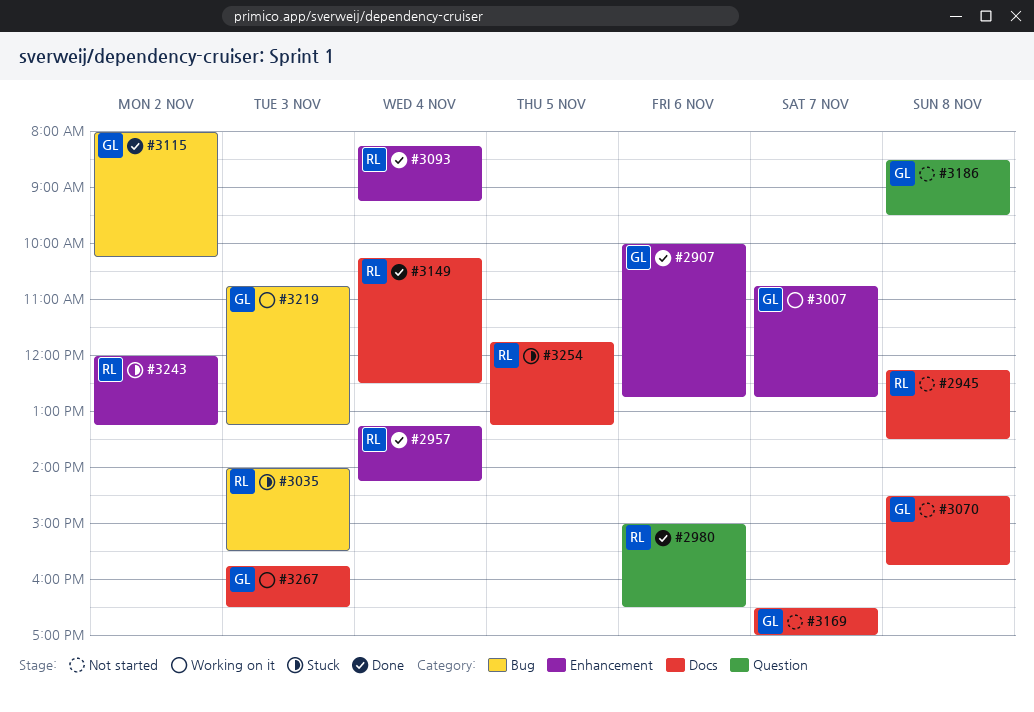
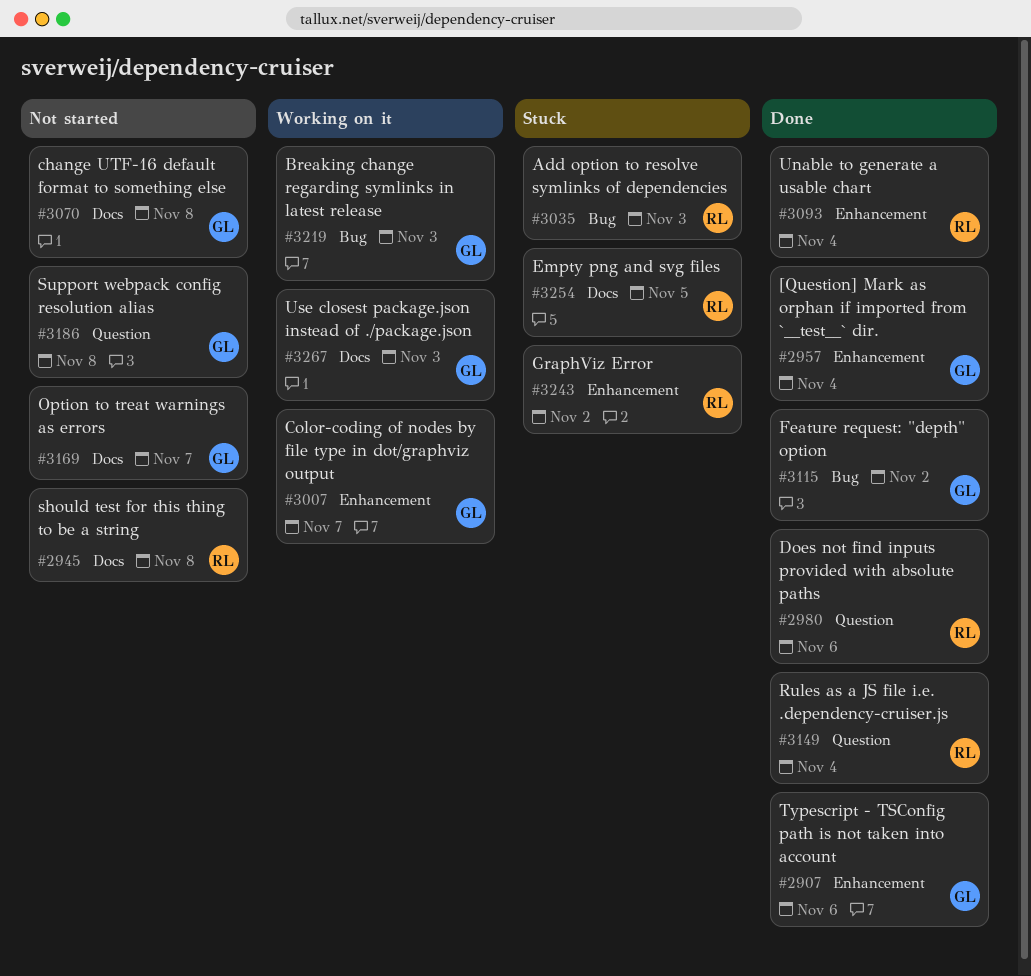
#2957, owner: RL -> GL
#3149, label: Docs -> Question

